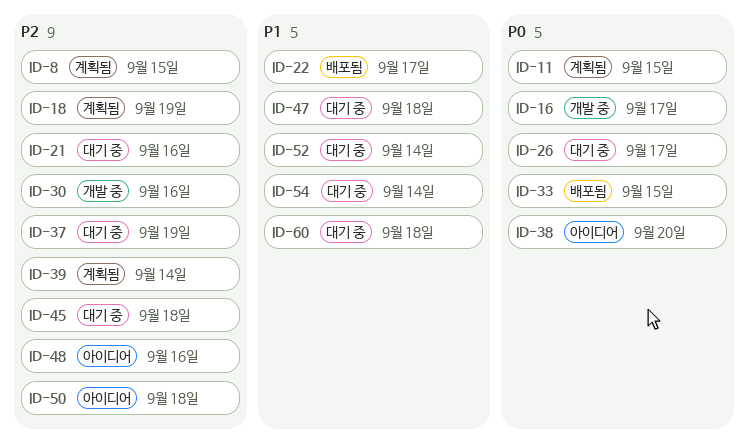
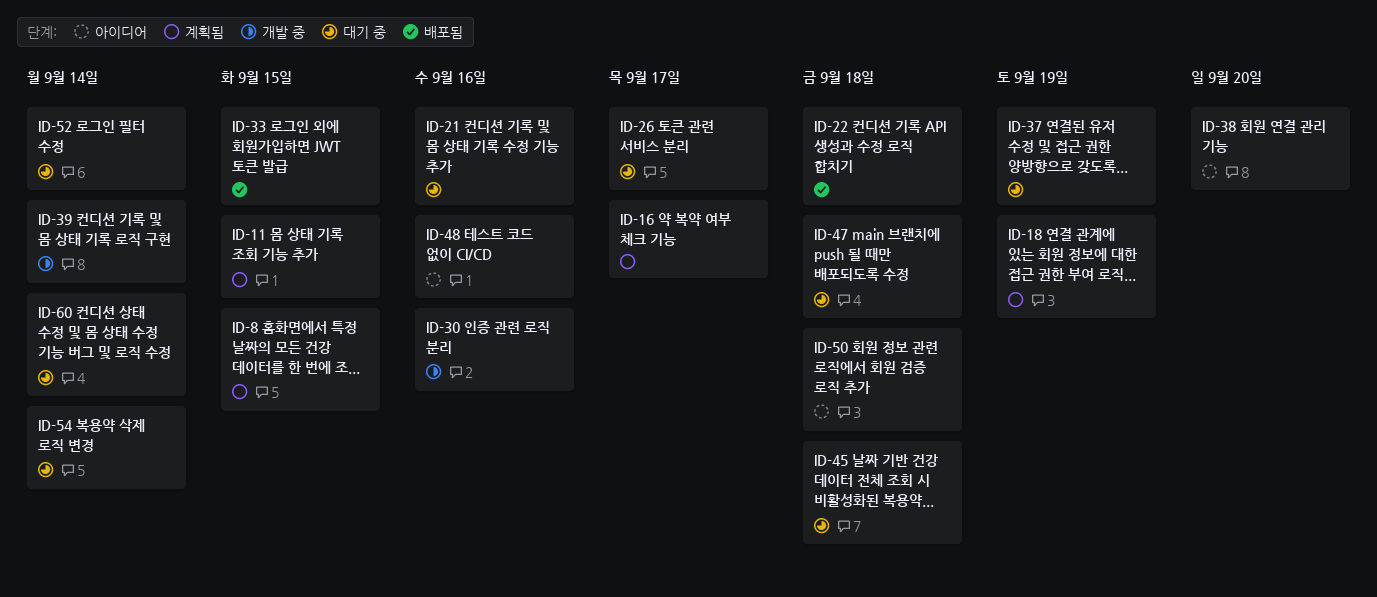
ID-16, status: 개발 중 -> 계획됨
ID-22, due: Sep 17 -> Sep 18
ID-39, status: 계획됨 -> 개발 중
ID-60, due: Sep 18 -> Sep 14

